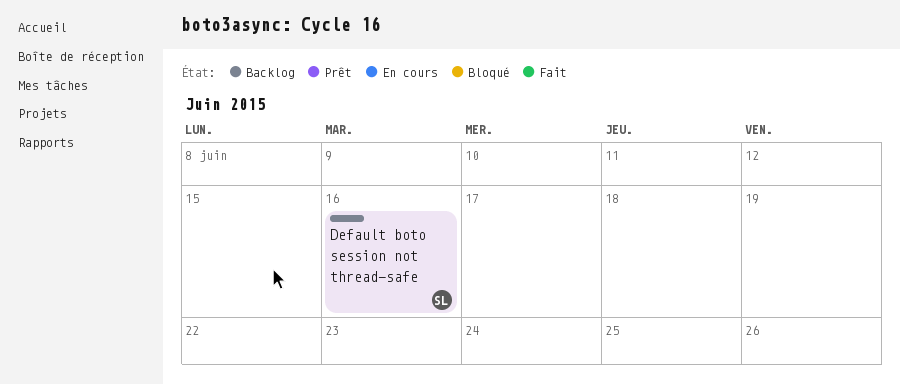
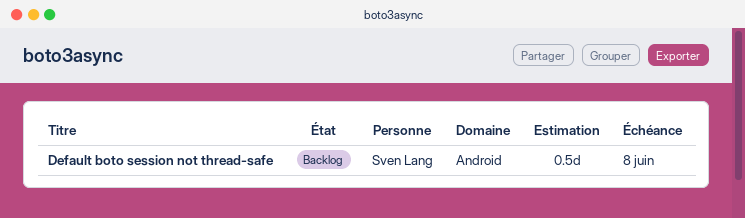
Default boto session not thread-safe, due: Jun 16 -> Jun 8

